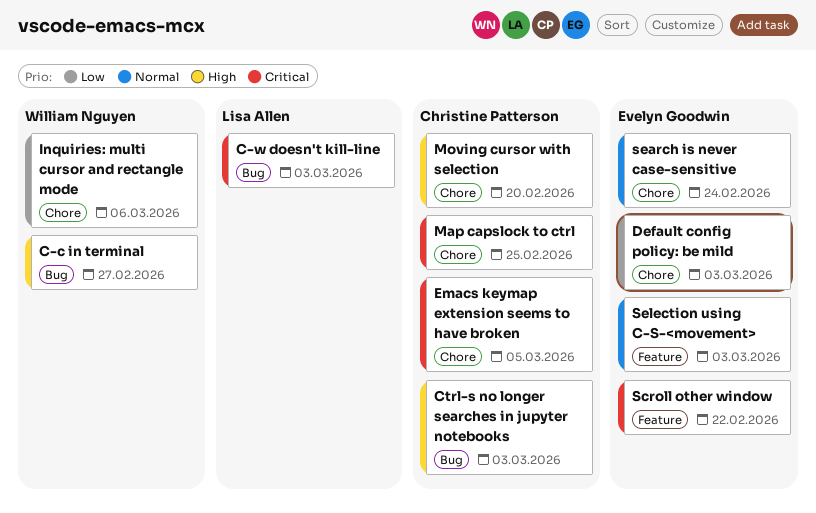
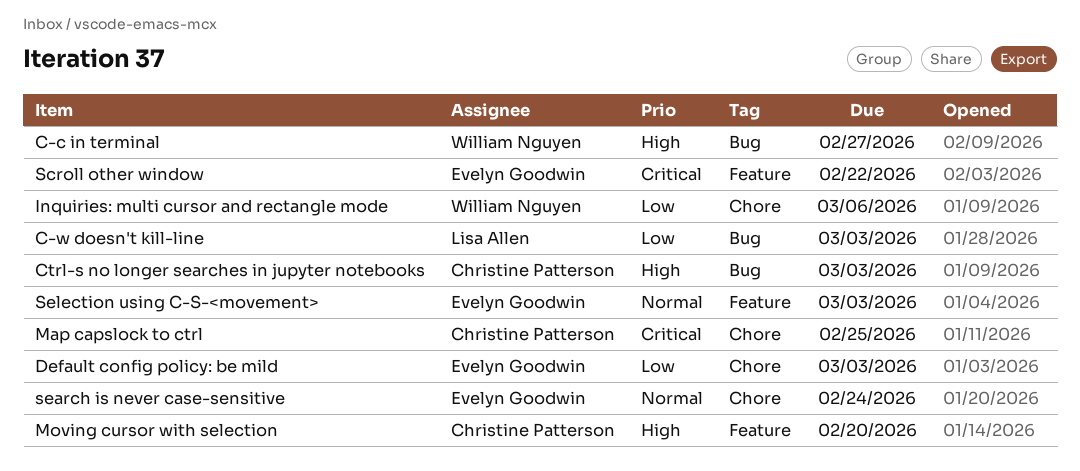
C-w doesn't kill-line, priority: Critical -> Low
Emacs keymap extension seems to have broken: present -> none
Moving cursor with selection, label: Chore -> Feature

